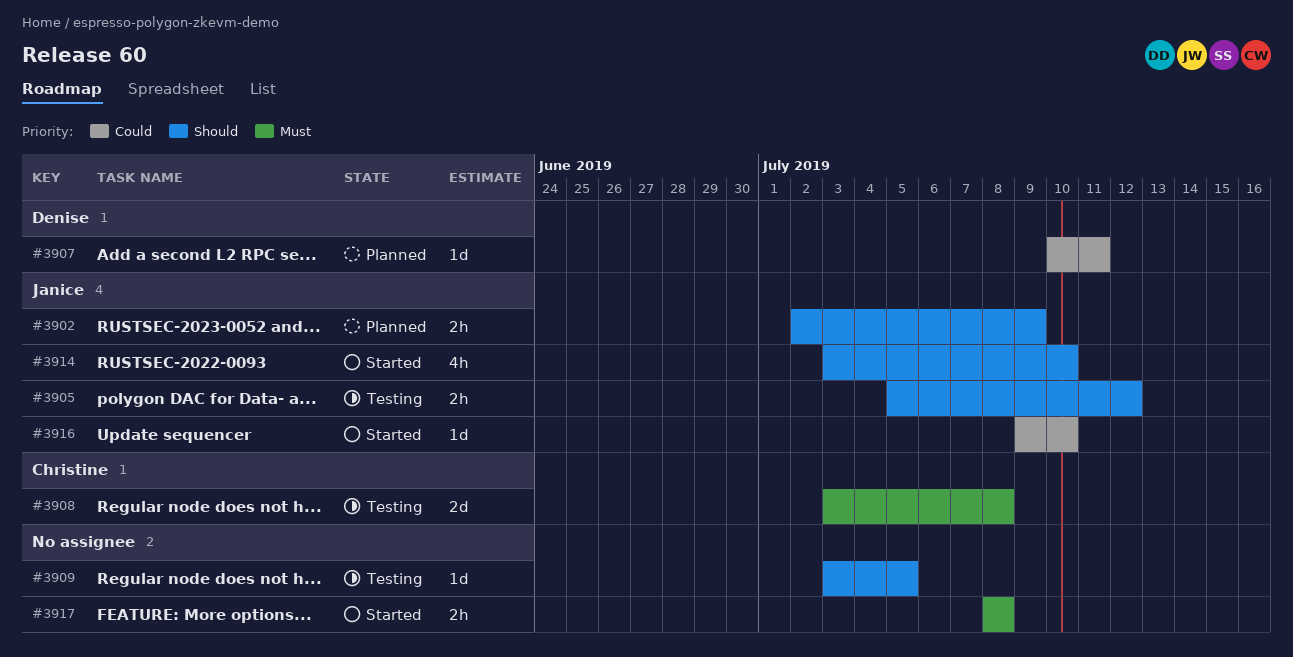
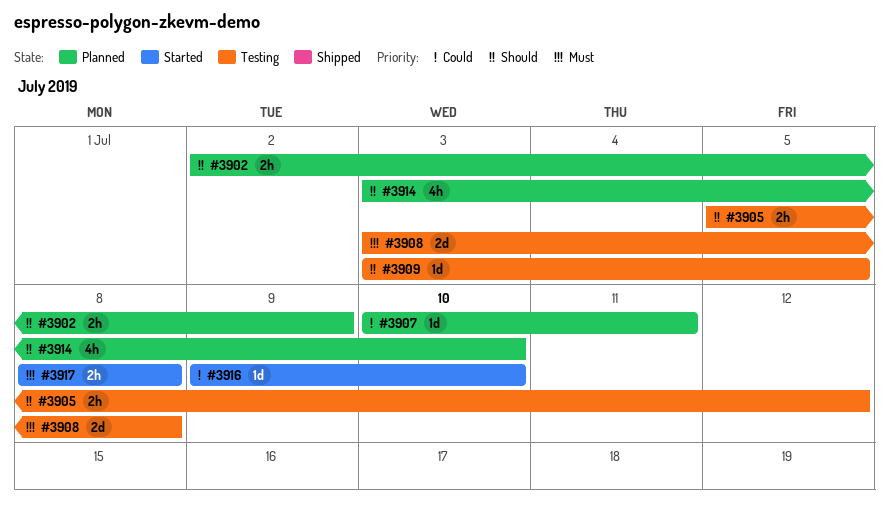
#3914, status: Started -> Planned

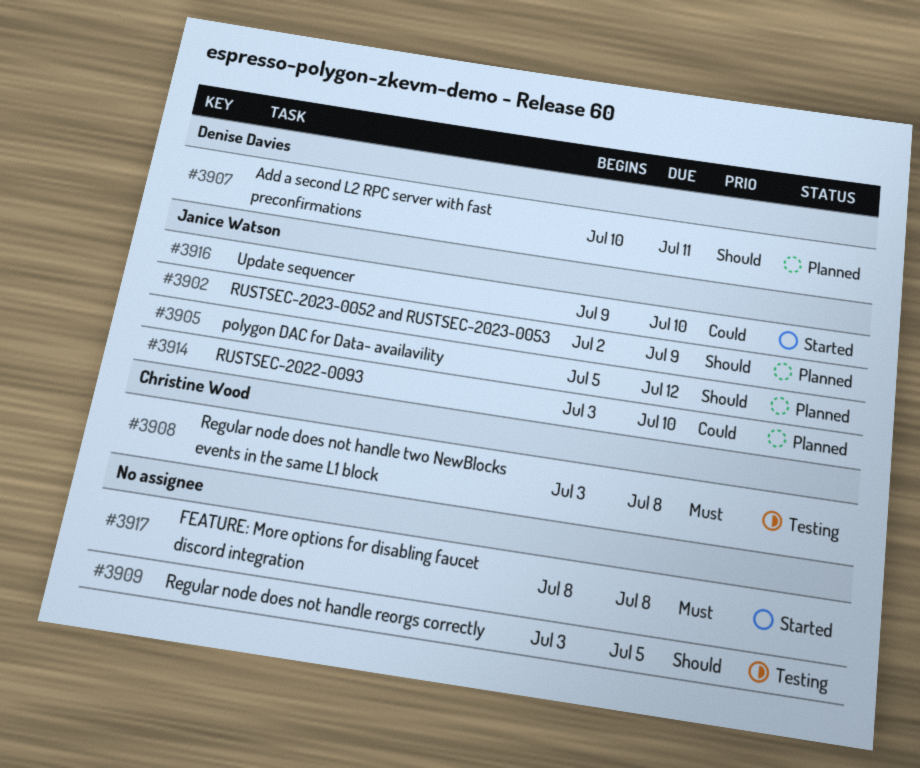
#3905, status: Testing -> Planned
#3907, priority: Could -> Should
#3914, priority: Should -> Could

